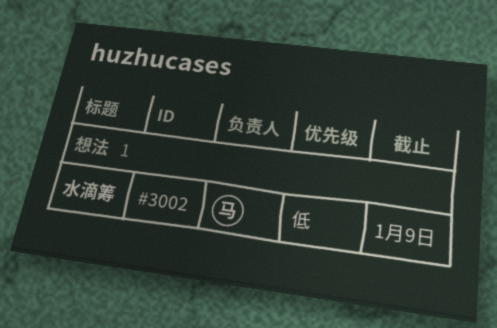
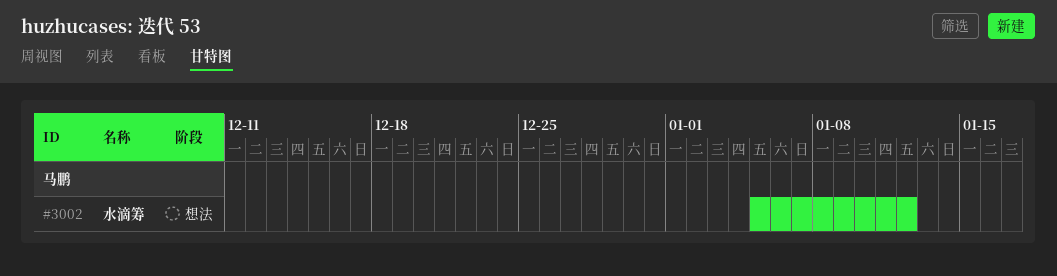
#3002, due: Jan 9 -> Jan 12

